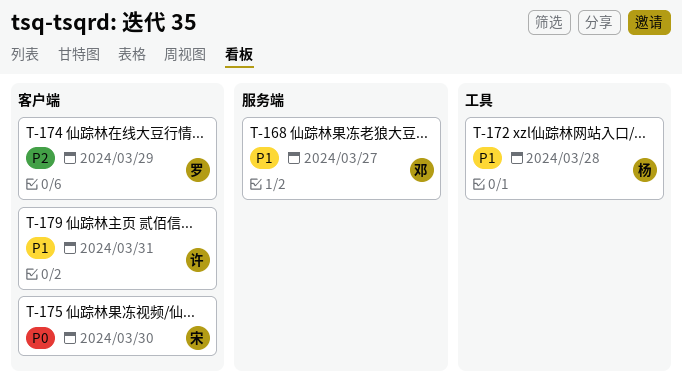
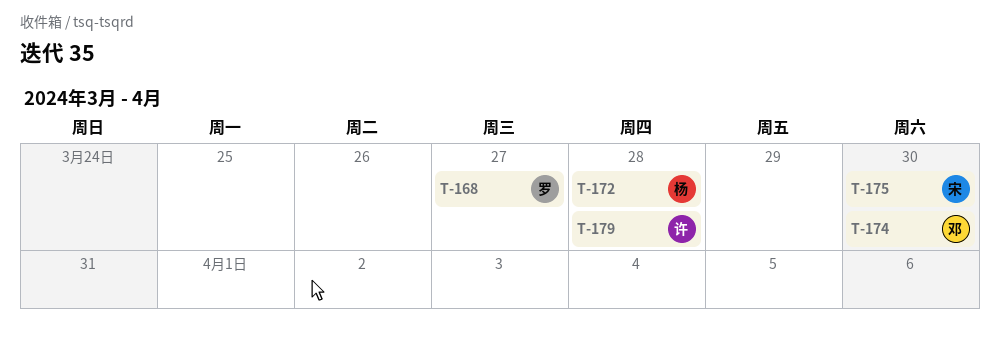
T-168, owner: 邓 -> 罗
T-174, owner: 罗 -> 邓
T-174, due: Mar 29 -> Mar 30
T-179, due: Mar 31 -> Mar 28

